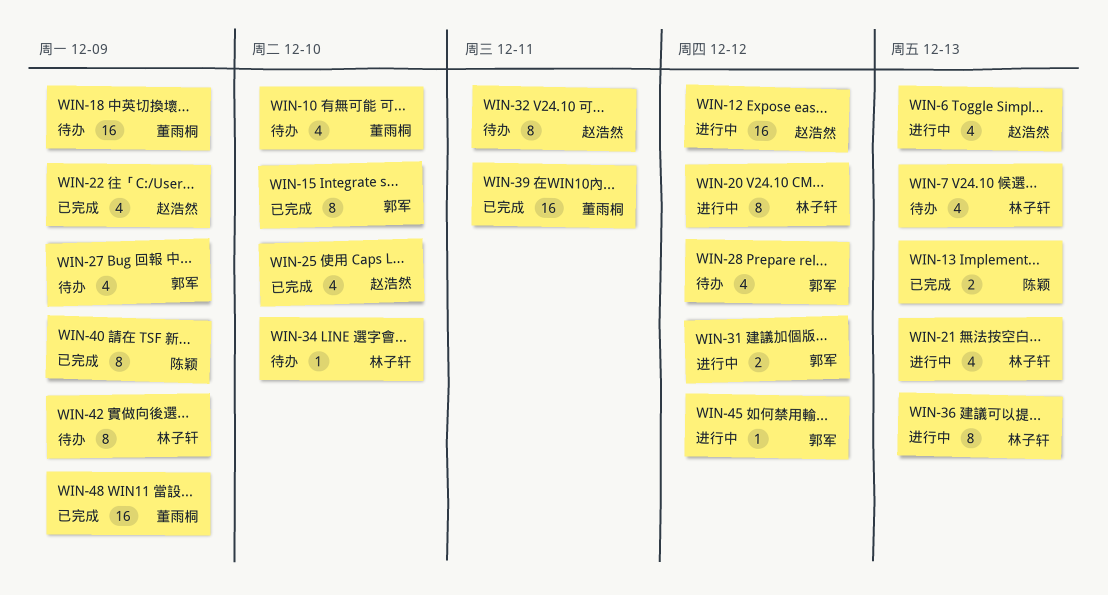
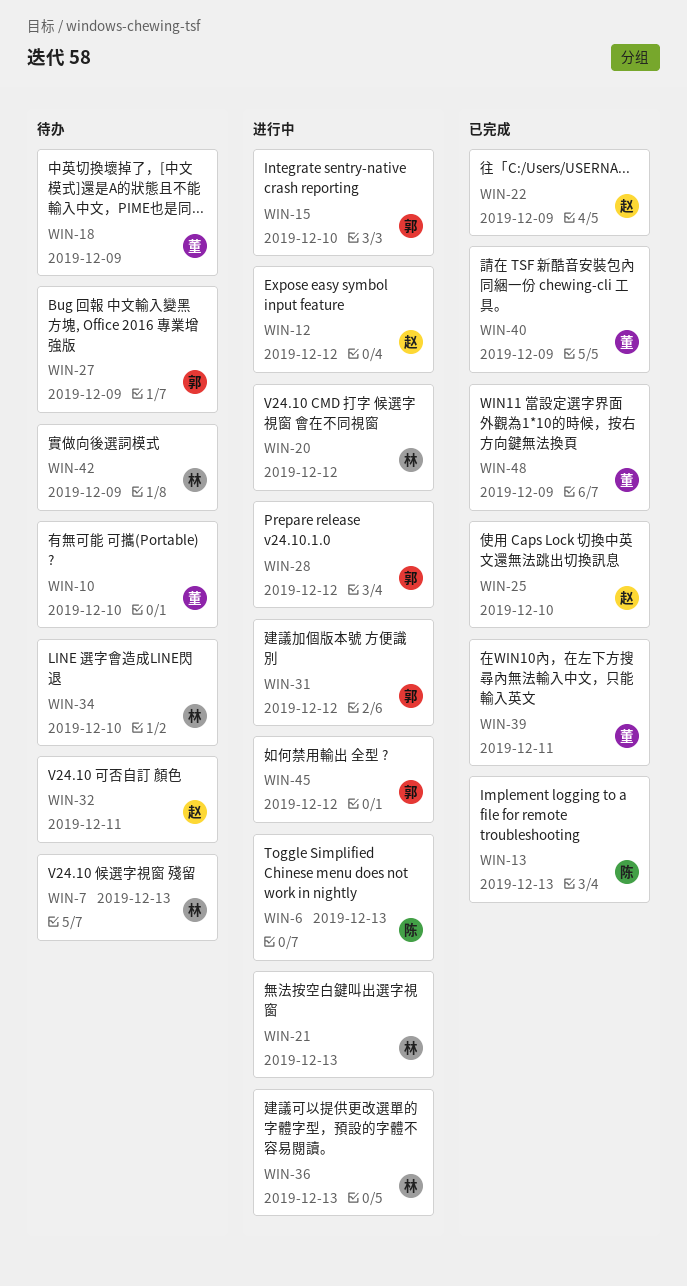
WIN-6, owner: 赵浩然 -> 陈颖
WIN-15, status: 已完成 -> 进行中
WIN-28, status: 待办 -> 进行中
WIN-40, owner: 陈颖 -> 董雨桐

